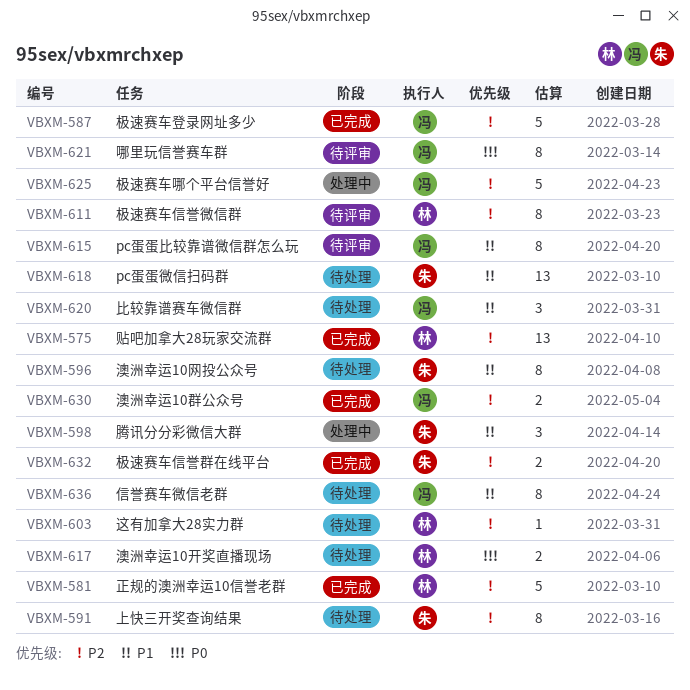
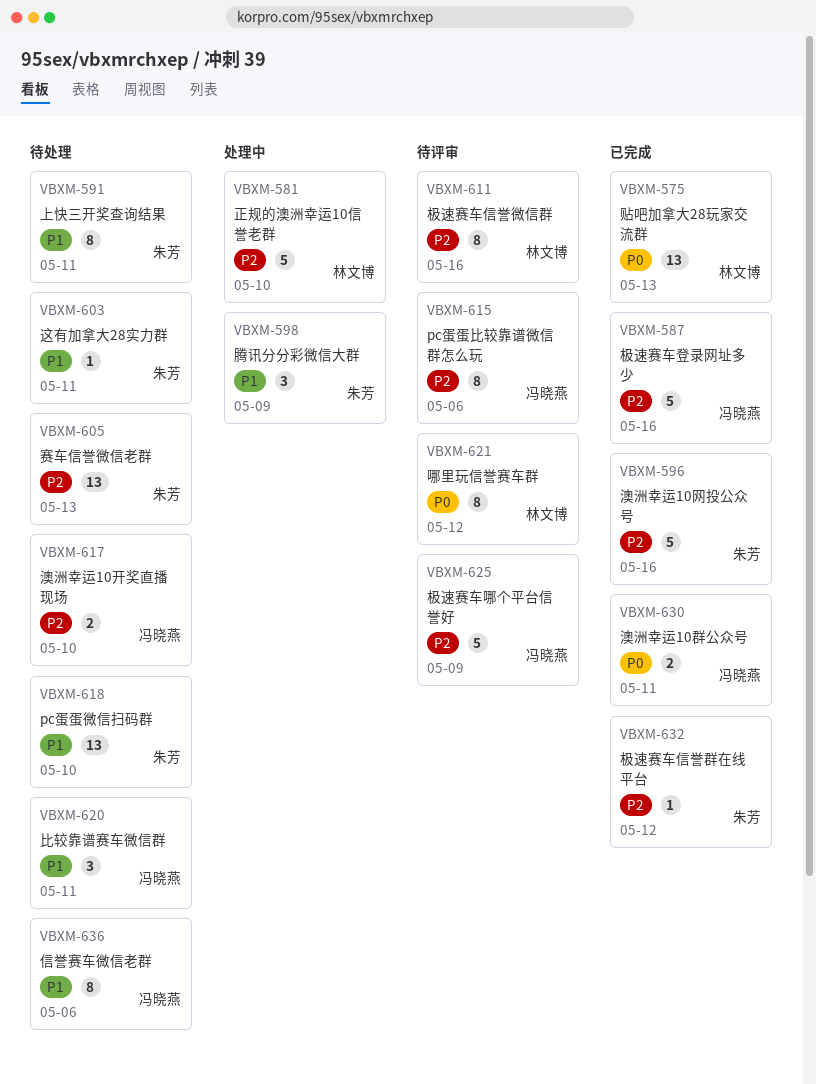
VBXM-575, priority: P2 -> P0
VBXM-581, status: 已完成 -> 处理中
VBXM-591, priority: P2 -> P1
VBXM-596, status: 待处理 -> 已完成
VBXM-596, priority: P1 -> P2
VBXM-596, estimate: 8 -> 5
VBXM-603, owner: 林文博 -> 朱芳
VBXM-603, priority: P2 -> P1
VBXM-605: none -> present
VBXM-615, priority: P1 -> P2
VBXM-617, owner: 林文博 -> 冯晓燕
VBXM-617, priority: P0 -> P2
VBXM-621, owner: 冯晓燕 -> 林文博
VBXM-625, status: 处理中 -> 待评审
VBXM-630, priority: P2 -> P0
VBXM-632, estimate: 2 -> 1

